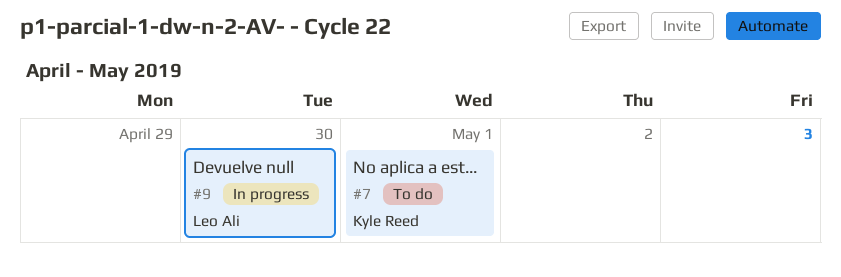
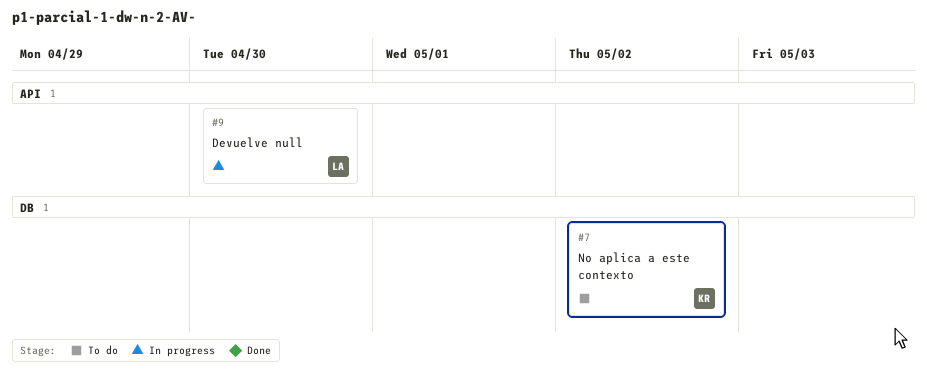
#7, due: May 1 -> May 2

